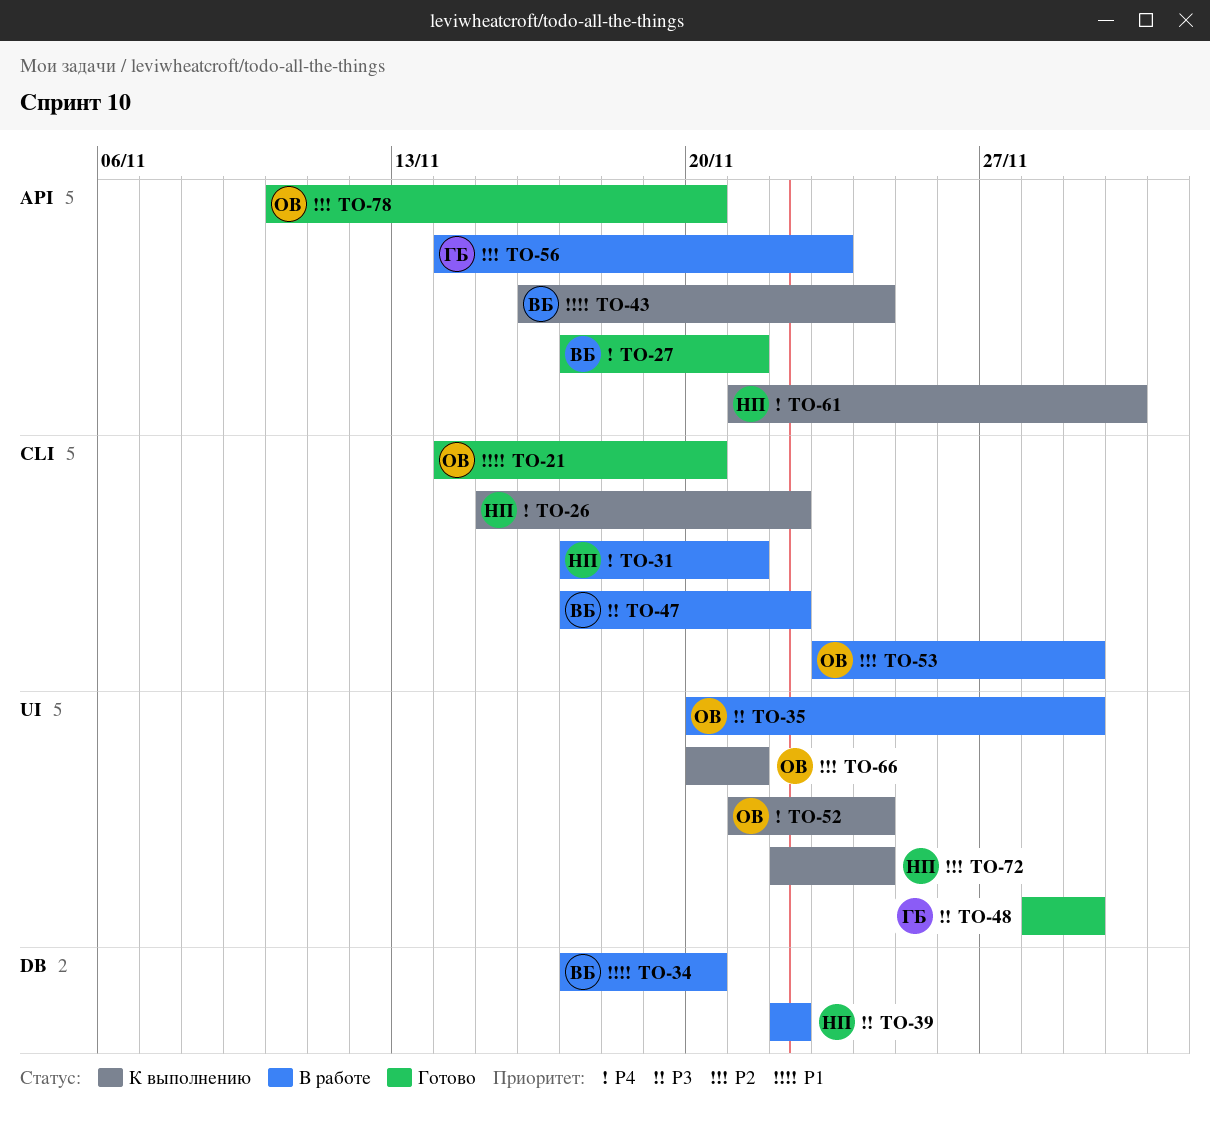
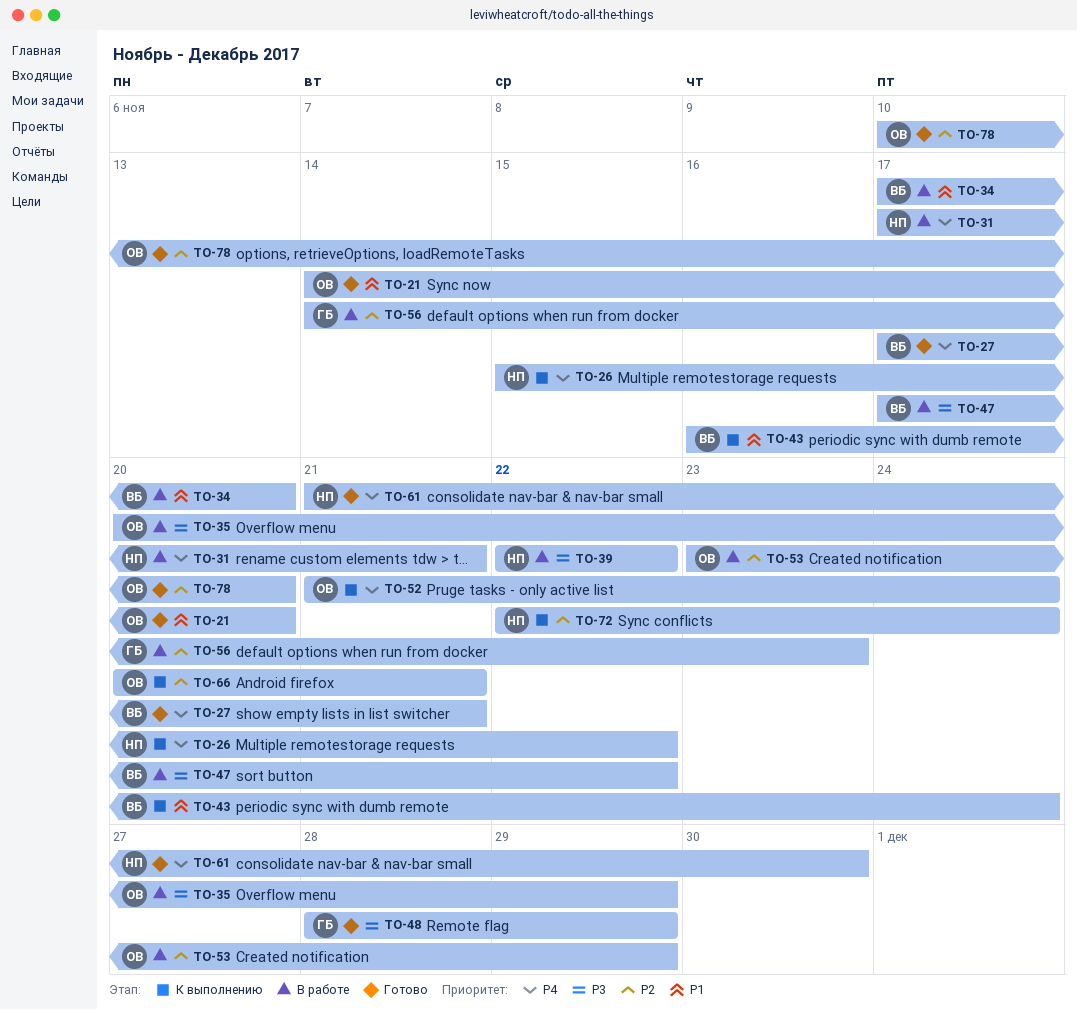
TO-61, status: К выполнению -> Готово

